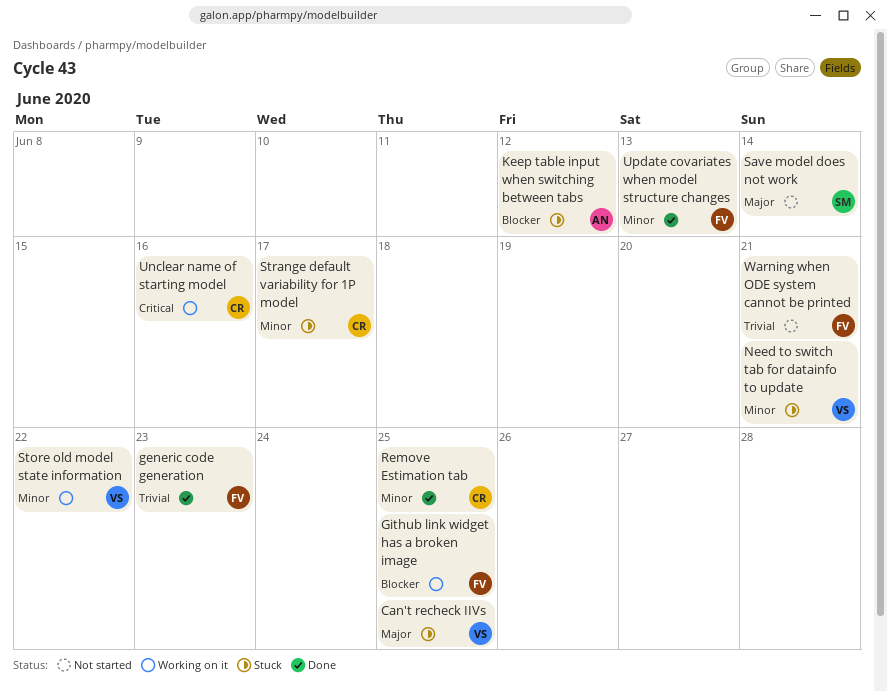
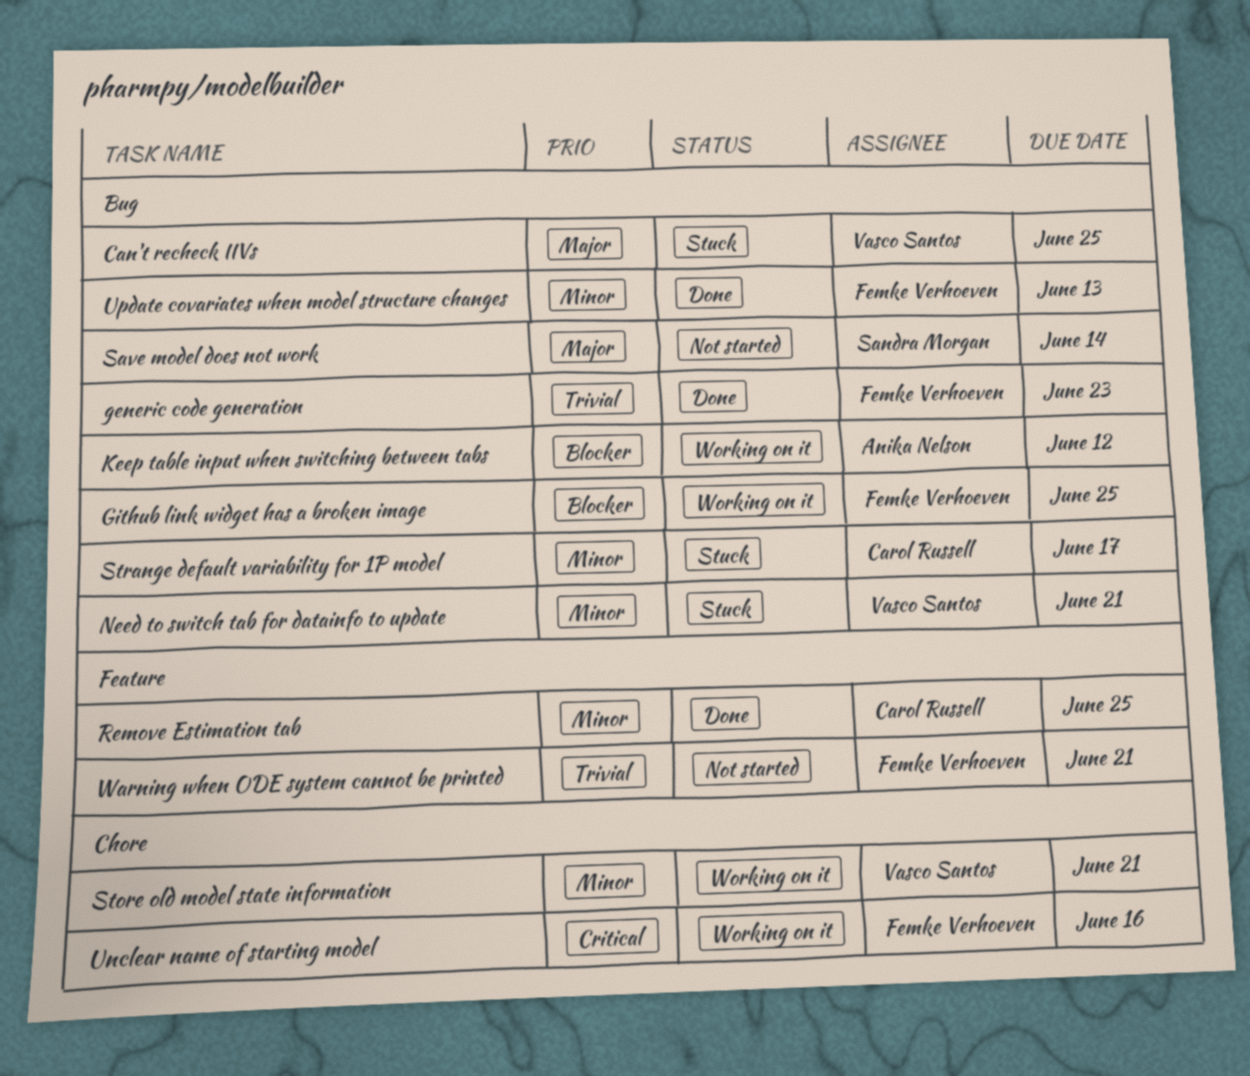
Keep table input when switching between tabs, status: Stuck -> Working on it
Store old model state information, due: Jun 22 -> Jun 21
Unclear name of starting model, owner: Carol Russell -> Femke Verhoeven

